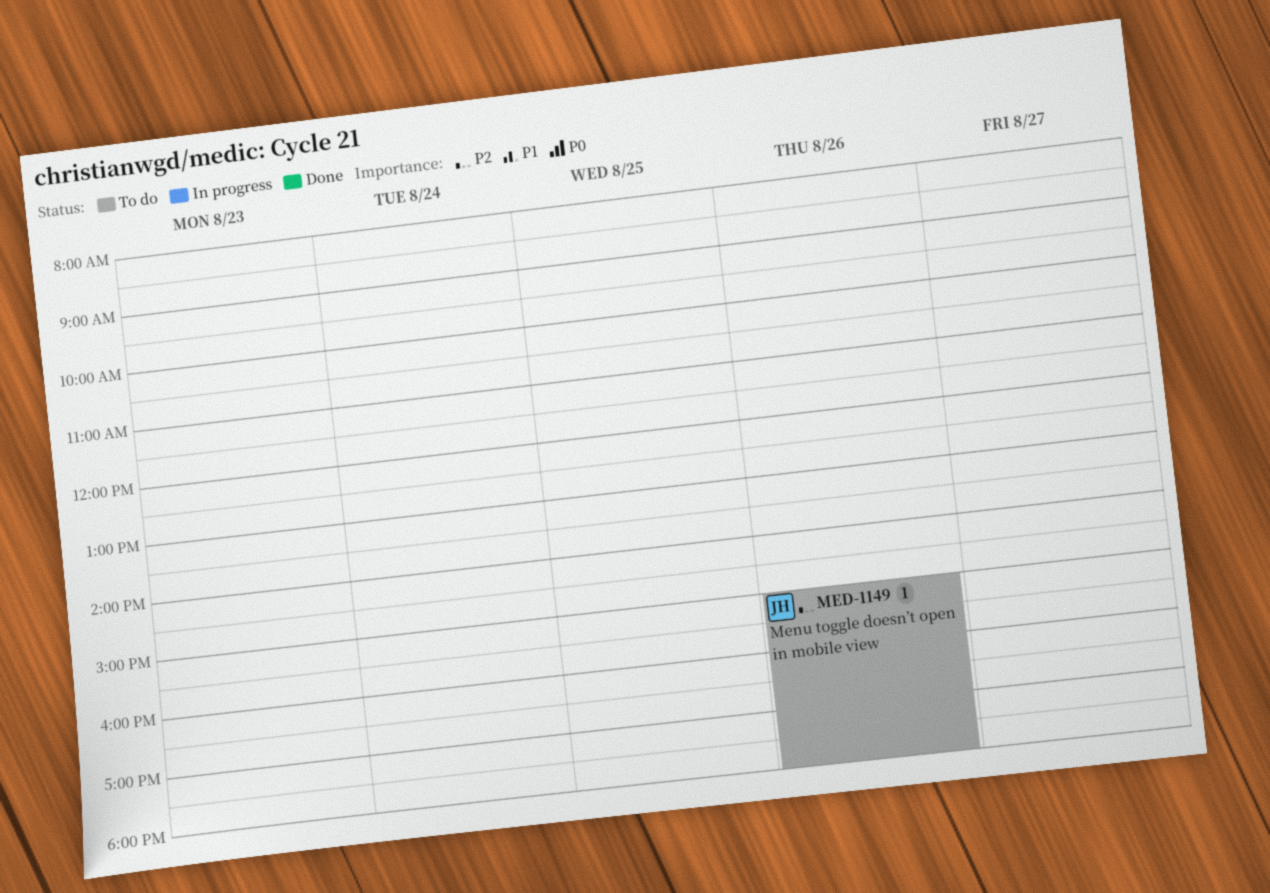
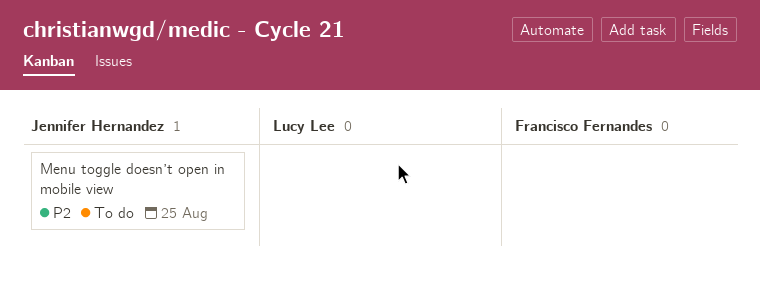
Menu toggle doesn’t open in mobile view, day: Aug 26 -> Aug 25

